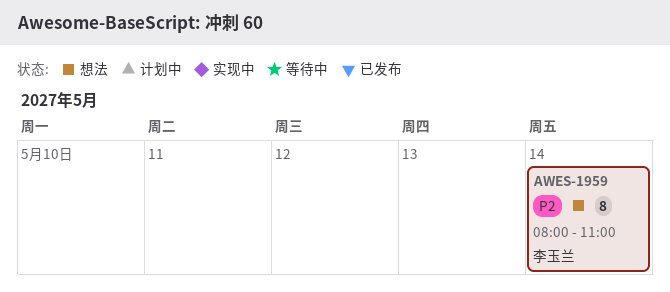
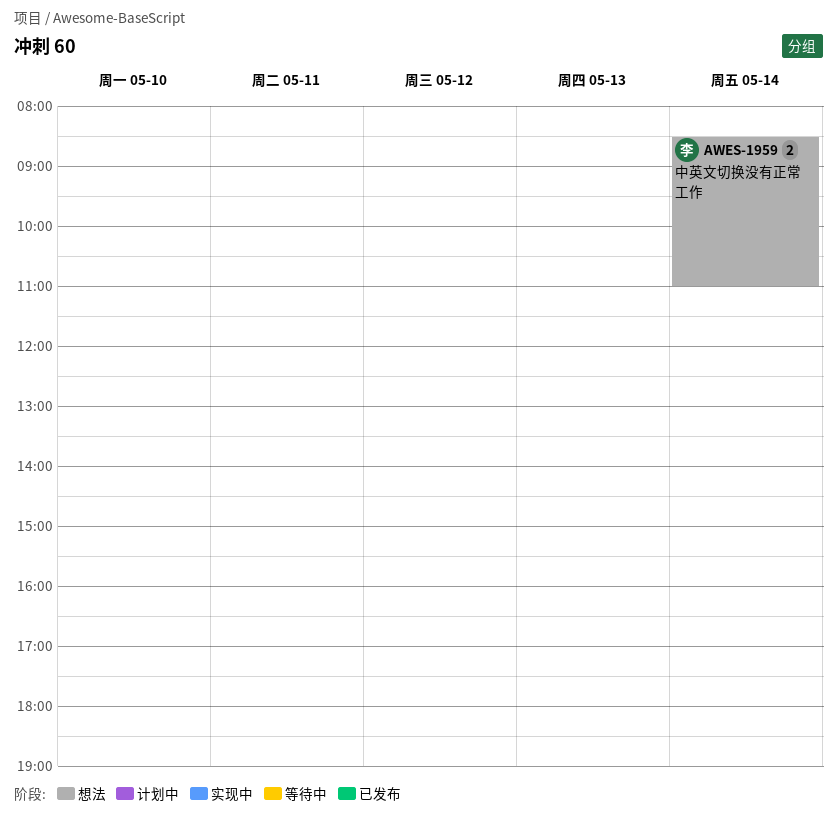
AWES-1959, estimate: 8 -> 2
AWES-1959, begins: 08:00 -> 08:30

